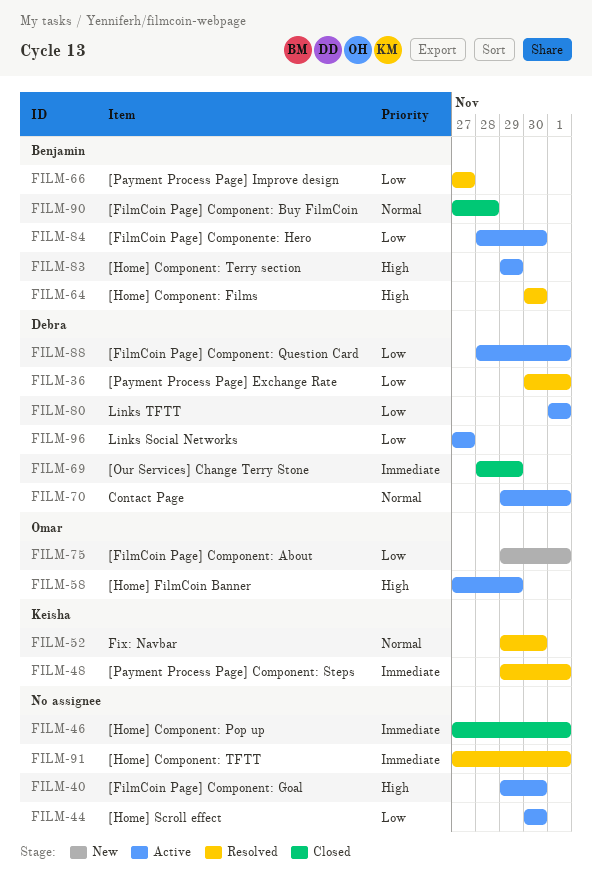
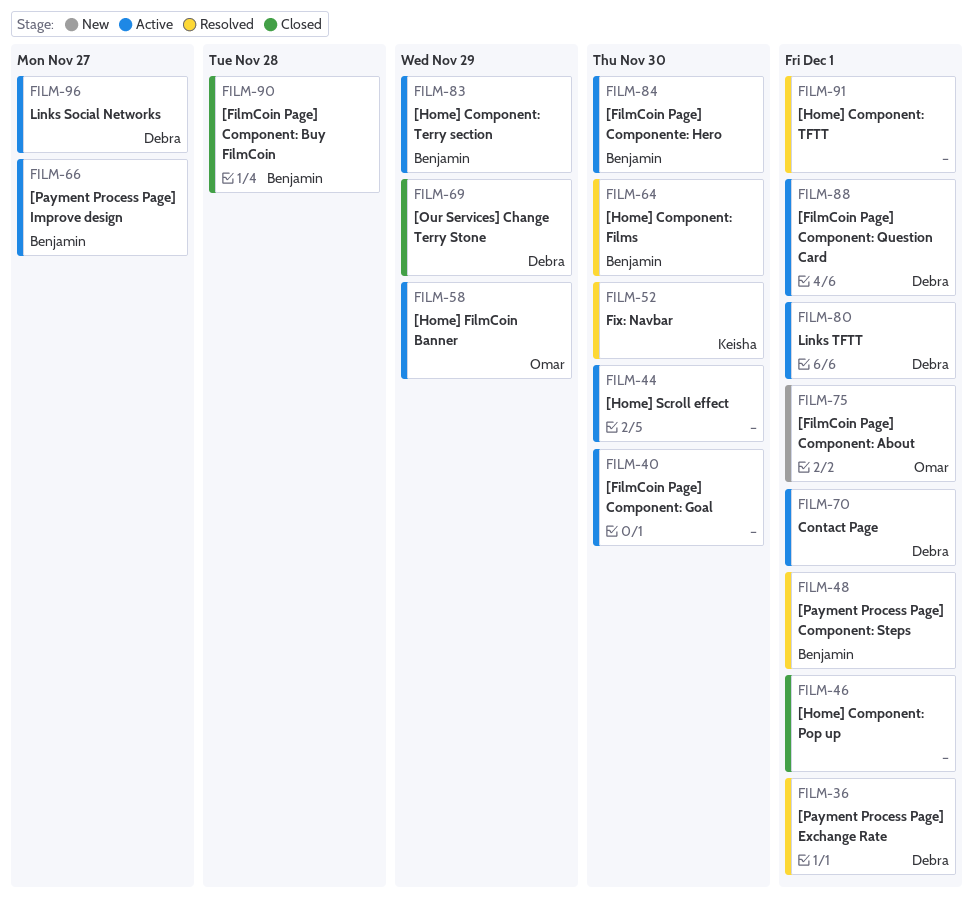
FILM-48, owner: Keisha -> Benjamin
FILM-66, status: Resolved -> Active

